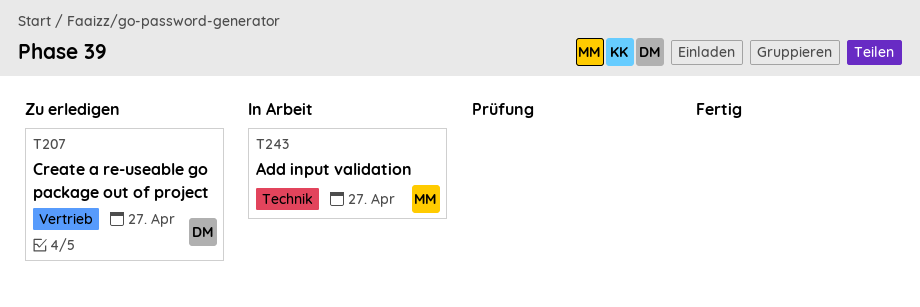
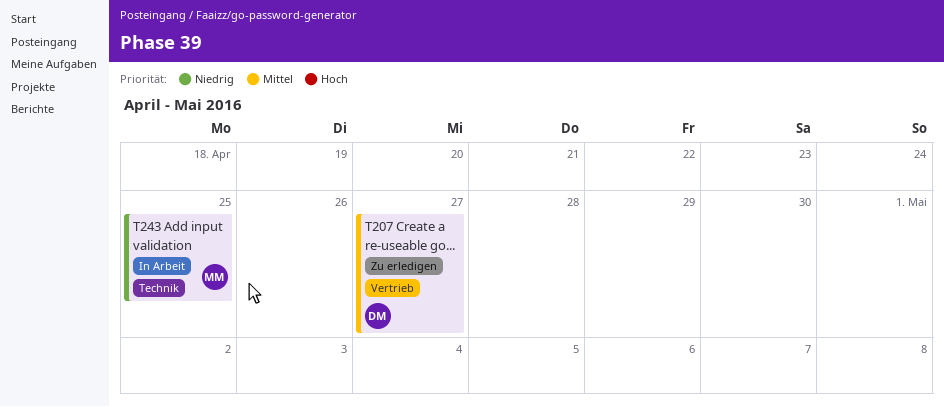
T243, due: Apr 27 -> Apr 25

